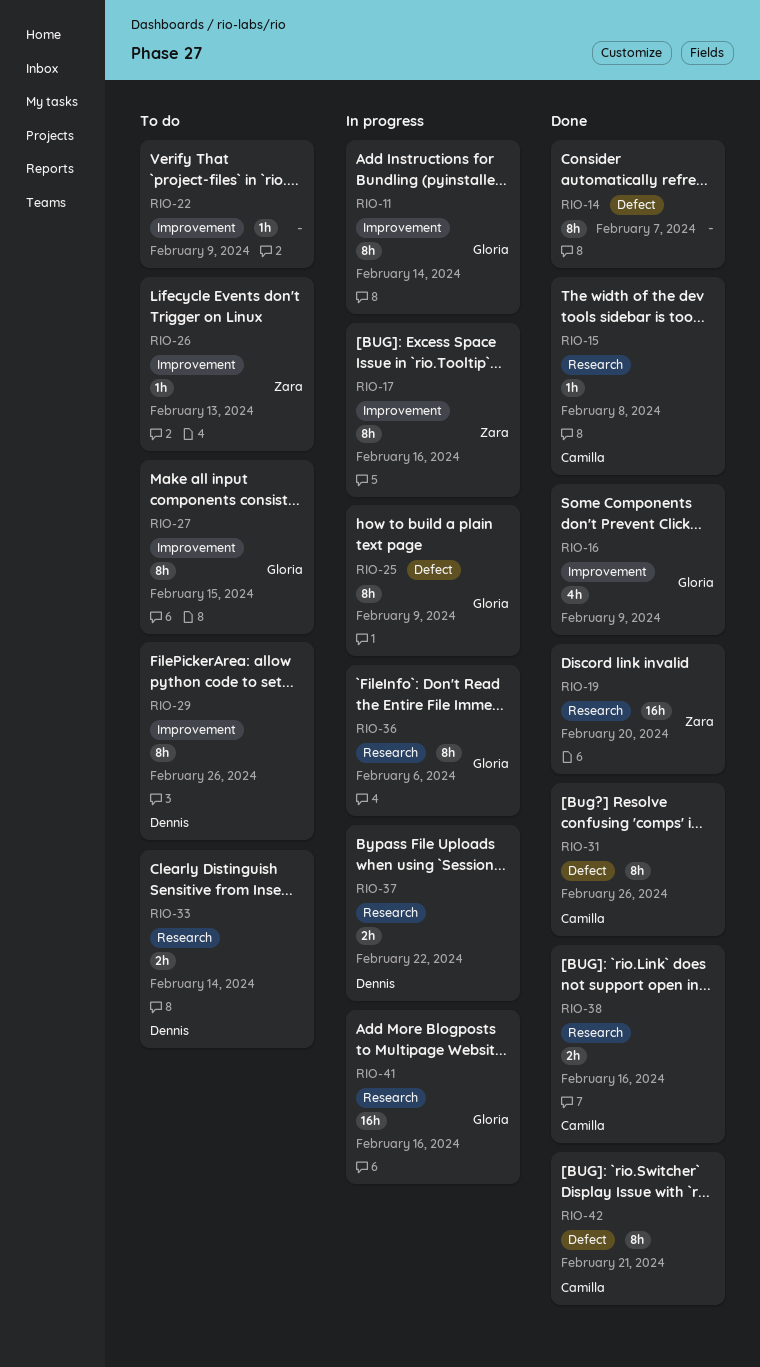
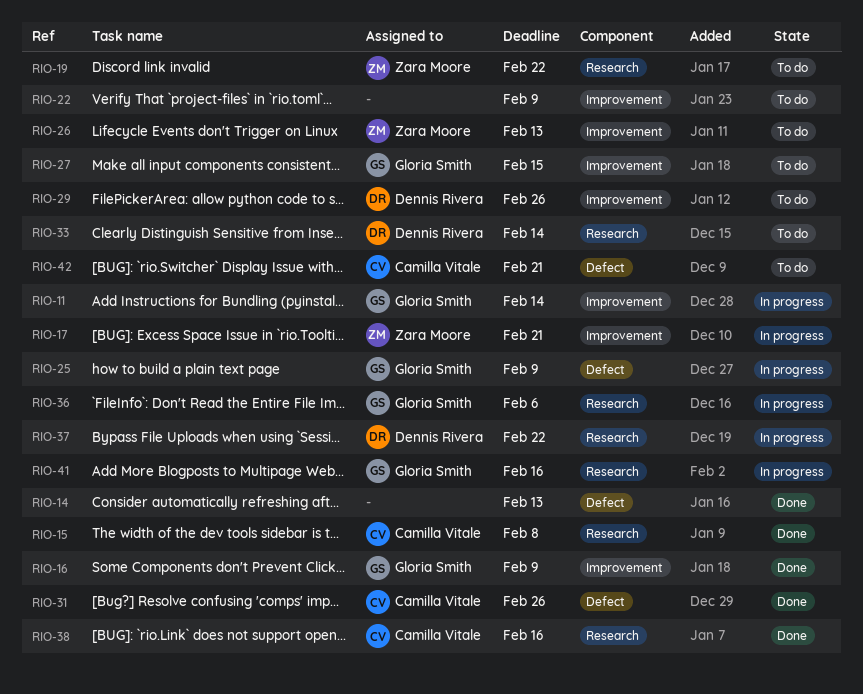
RIO-14, due: Feb 7 -> Feb 13
RIO-17, due: Feb 16 -> Feb 21
RIO-19, status: Done -> To do
RIO-19, due: Feb 20 -> Feb 22
RIO-42, status: Done -> To do

